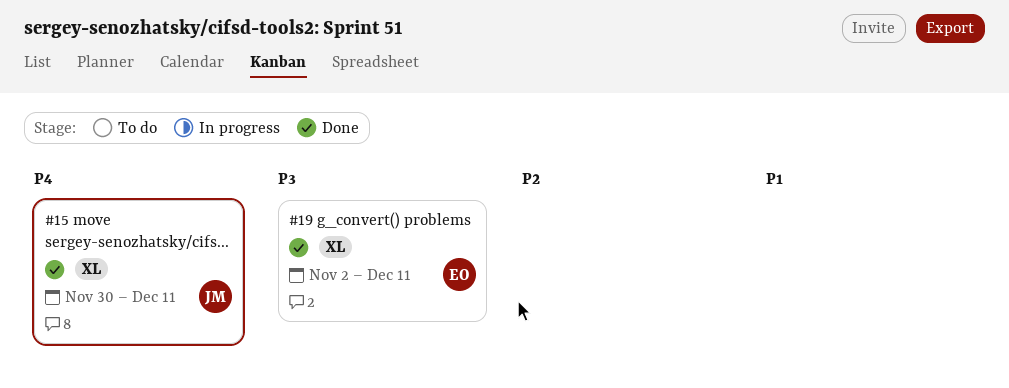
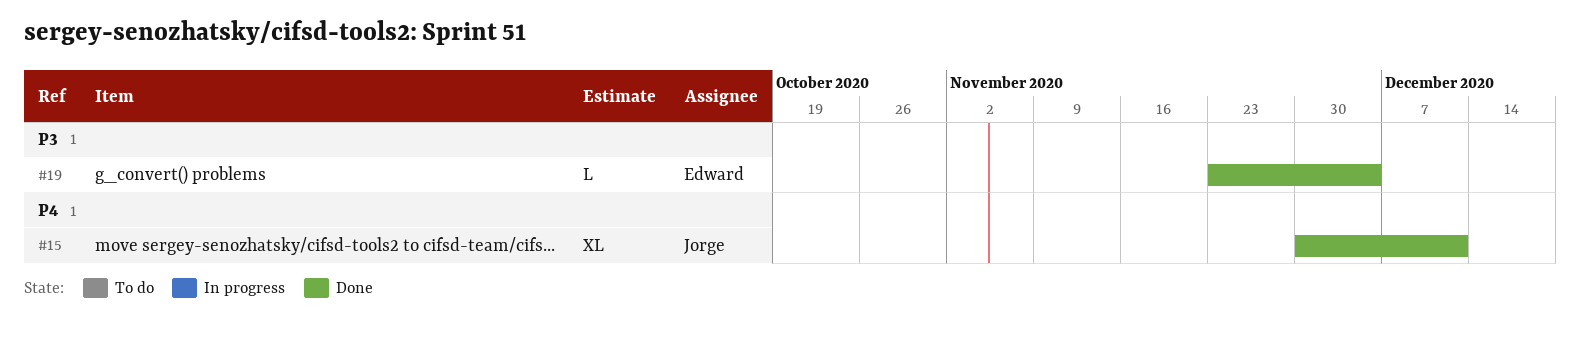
#19, estimate: XL -> L
#19, start: Nov 2 -> Nov 23
#19, due: Dec 11 -> Dec 4

